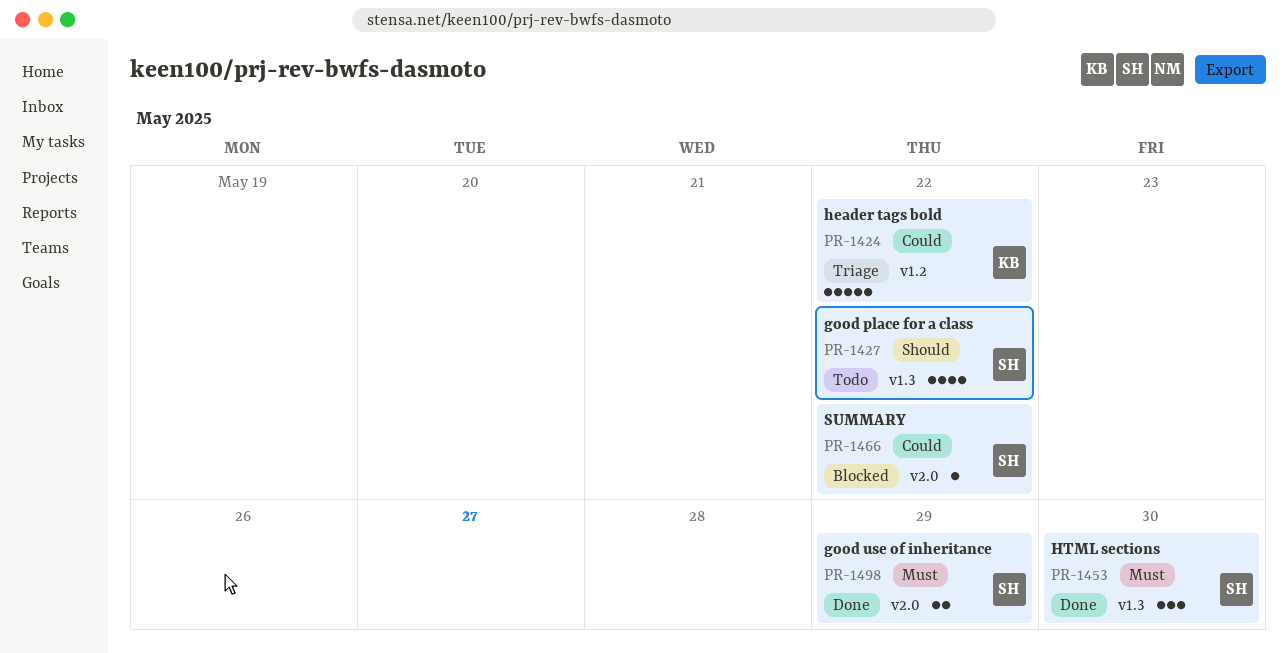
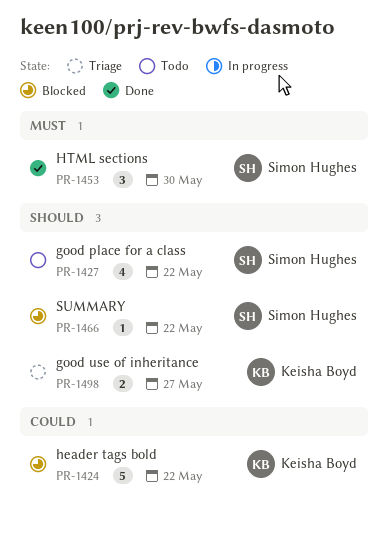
PR-1424, status: Triage -> Blocked
PR-1466, priority: Could -> Should
PR-1498, status: Done -> Triage
PR-1498, owner: Simon Hughes -> Keisha Boyd
PR-1498, priority: Must -> Should
PR-1498, due: May 29 -> May 27

